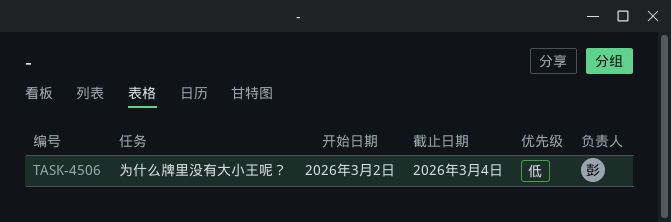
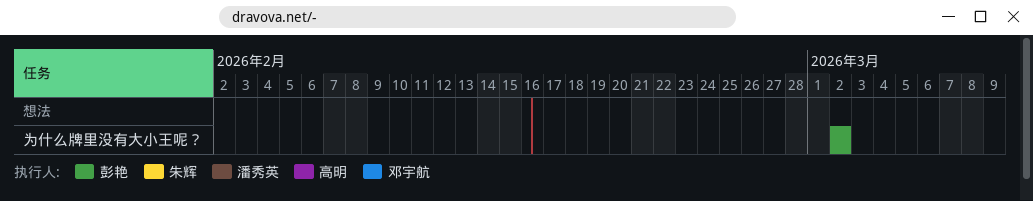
为什么牌里没有大小王呢？, due: Mar 4 -> Mar 2

